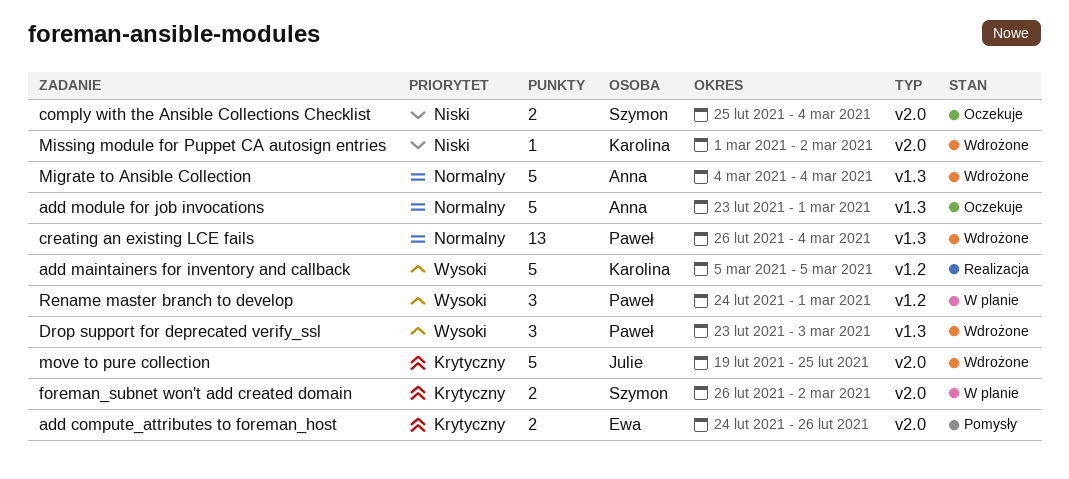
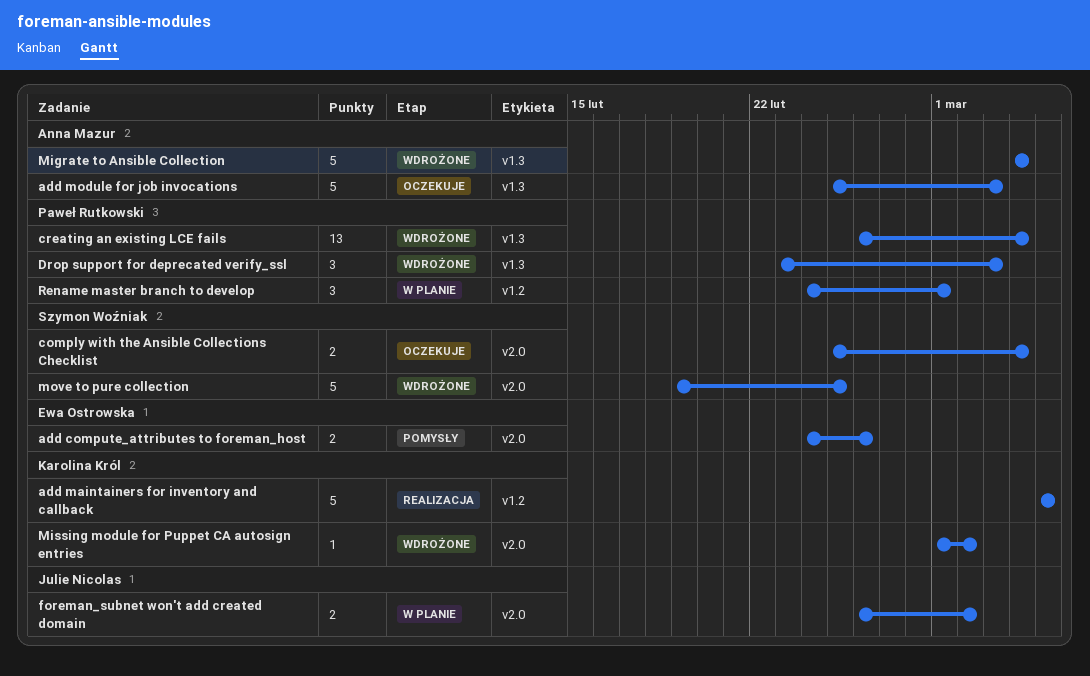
add module for job invocations, start: Feb 23 -> Feb 25
add module for job invocations, due: Mar 1 -> Mar 3
foreman_subnet won't add created domain, owner: Szymon Woźniak -> Julie Nicolas
move to pure collection, owner: Julie Nicolas -> Szymon Woźniak

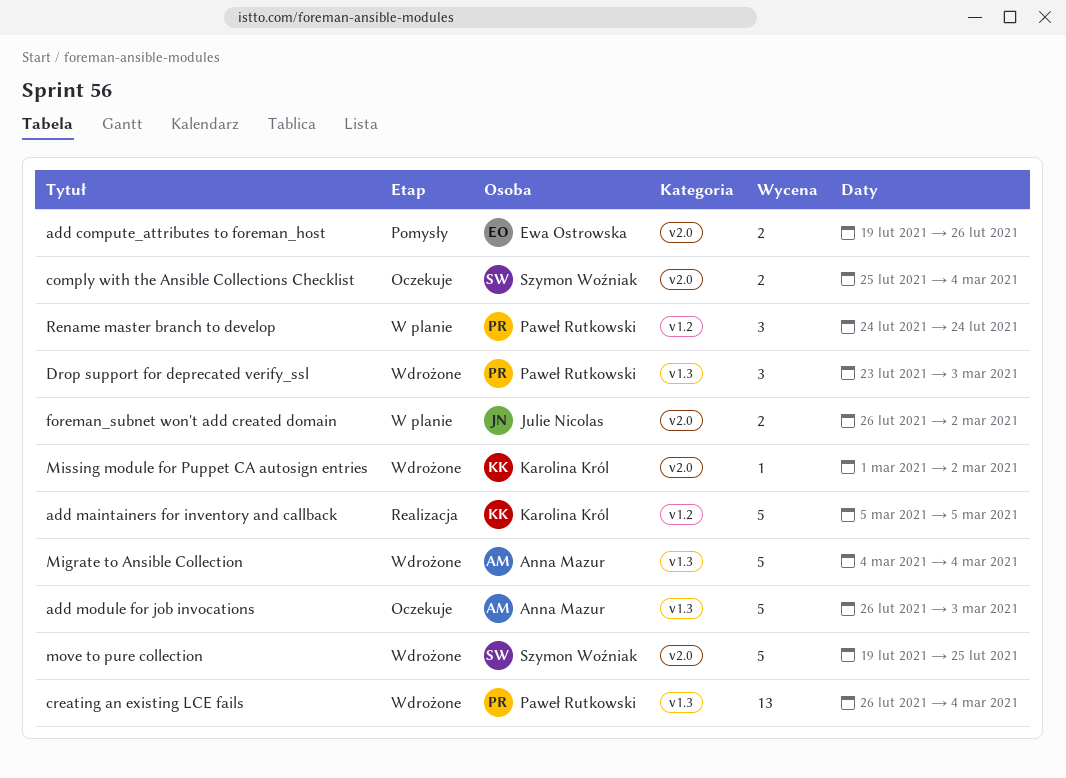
add compute_attributes to foreman_host, start: Feb 24 -> Feb 19
add module for job invocations, start: Feb 25 -> Feb 26
Rename master branch to develop, due: Mar 1 -> Feb 24

